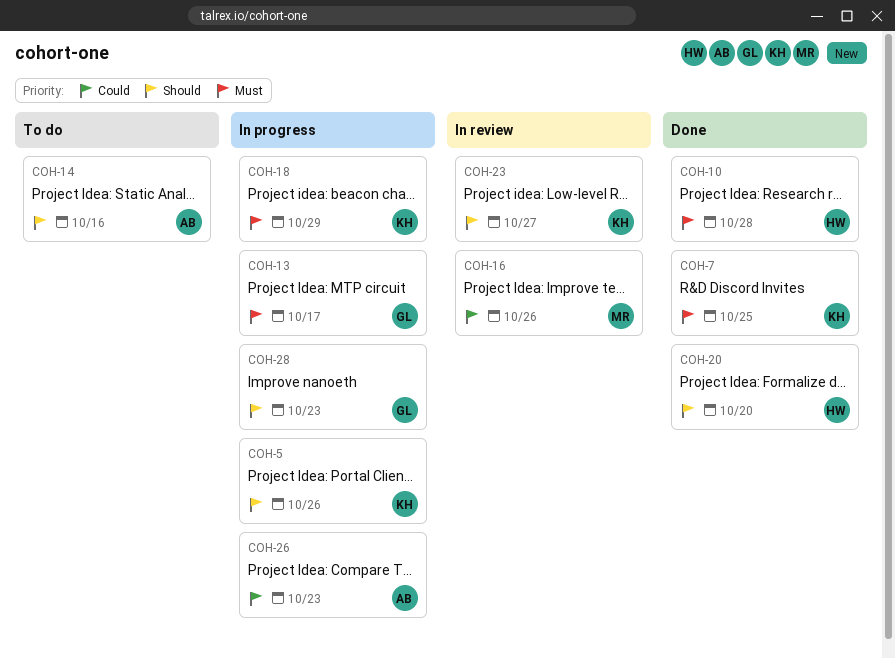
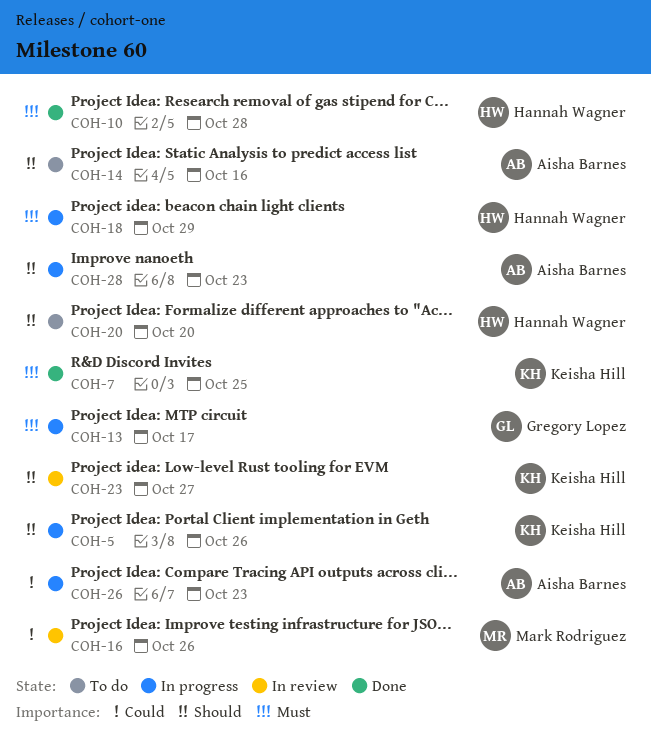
COH-18, owner: Keisha Hill -> Hannah Wagner
COH-20, status: Done -> To do
COH-28, owner: Gregory Lopez -> Aisha Barnes

